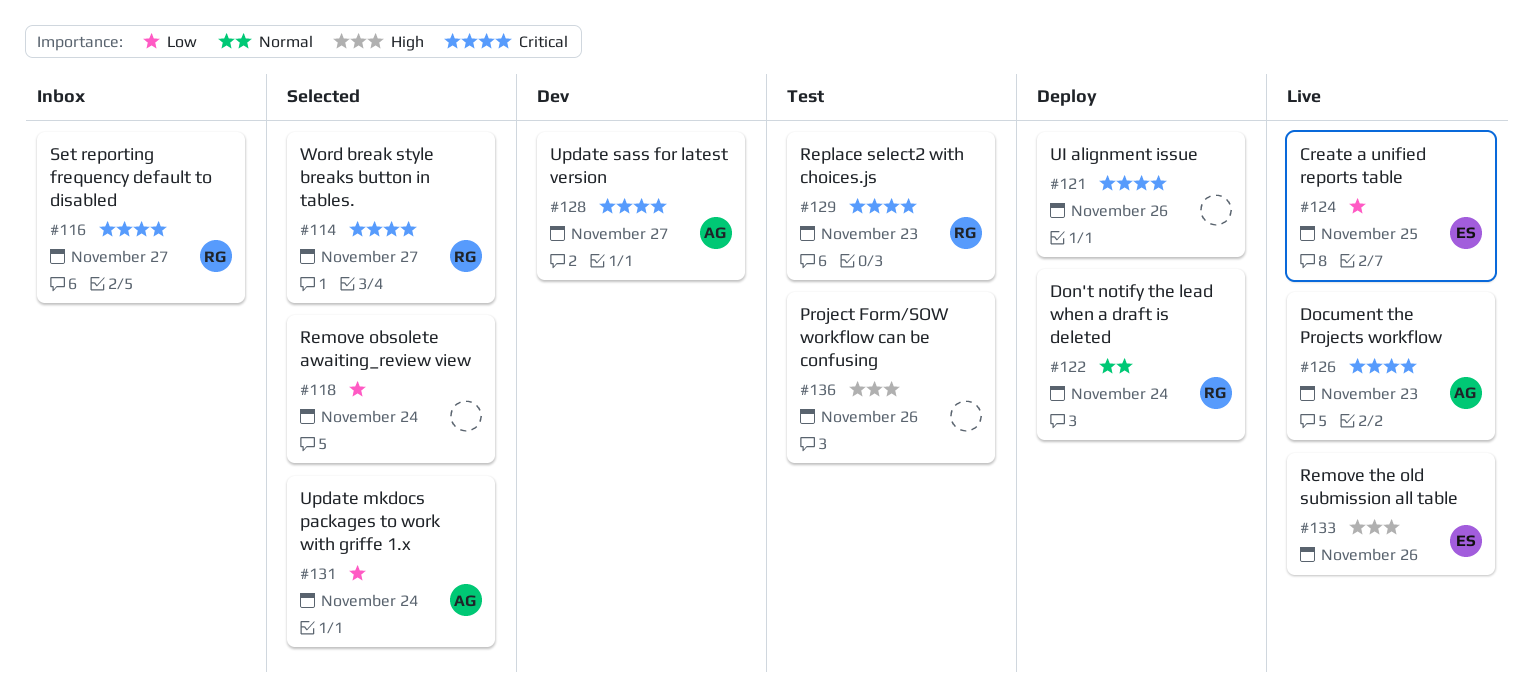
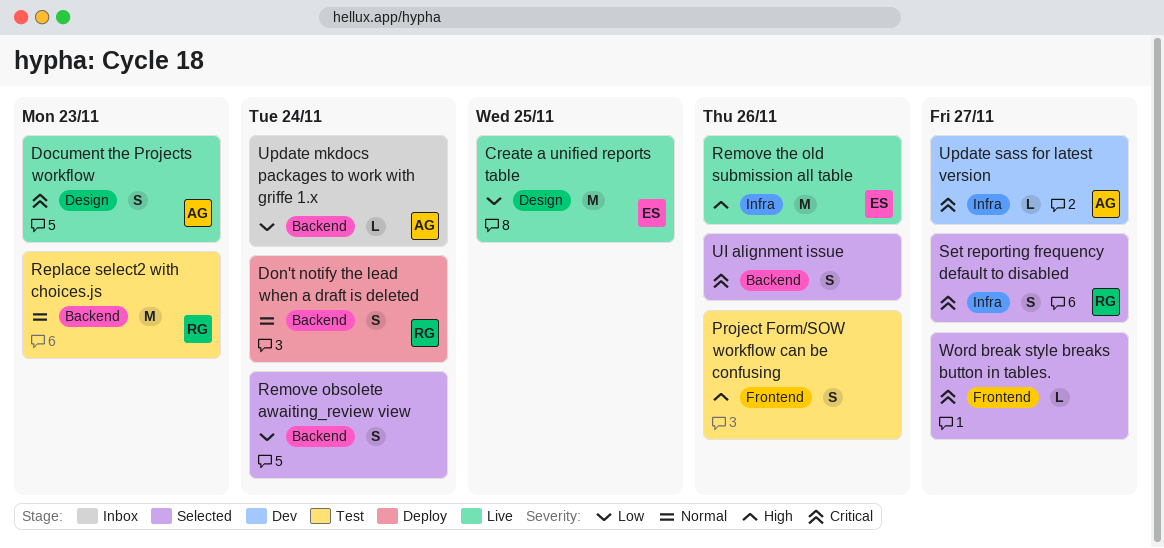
Replace select2 with choices.js, priority: Critical -> Normal
Set reporting frequency default to disabled, status: Inbox -> Selected
UI alignment issue, status: Deploy -> Selected
Update mkdocs packages to work with griffe 1.x, status: Selected -> Inbox
Word break style breaks button in tables., owner: RG -> none

